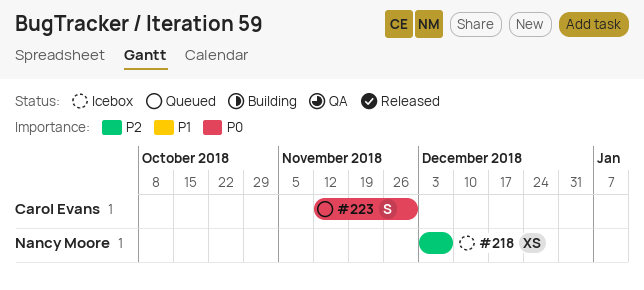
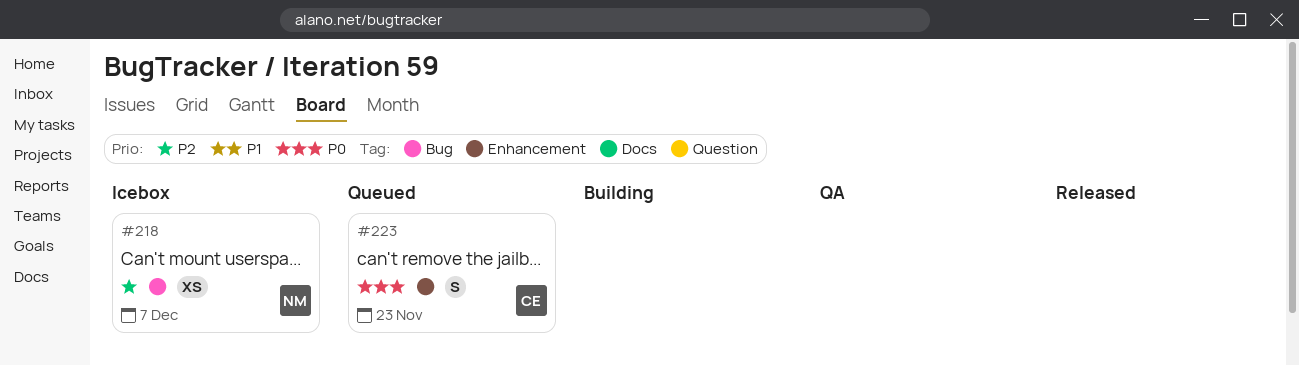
#223, due: Nov 30 -> Nov 23

